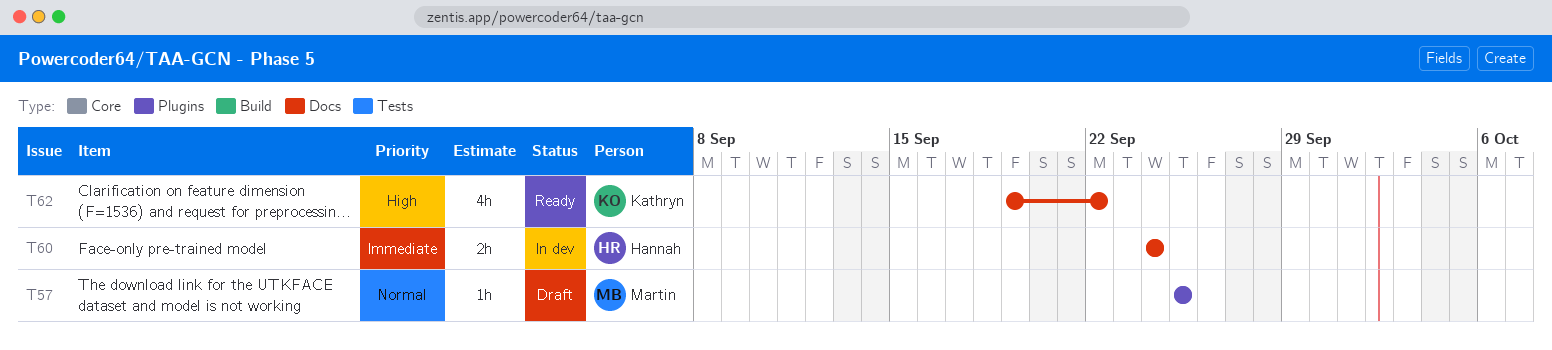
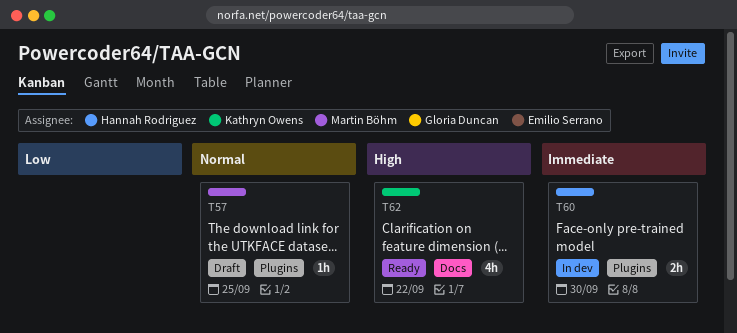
T60, label: Docs -> Plugins
T60, due: Sep 24 -> Sep 30

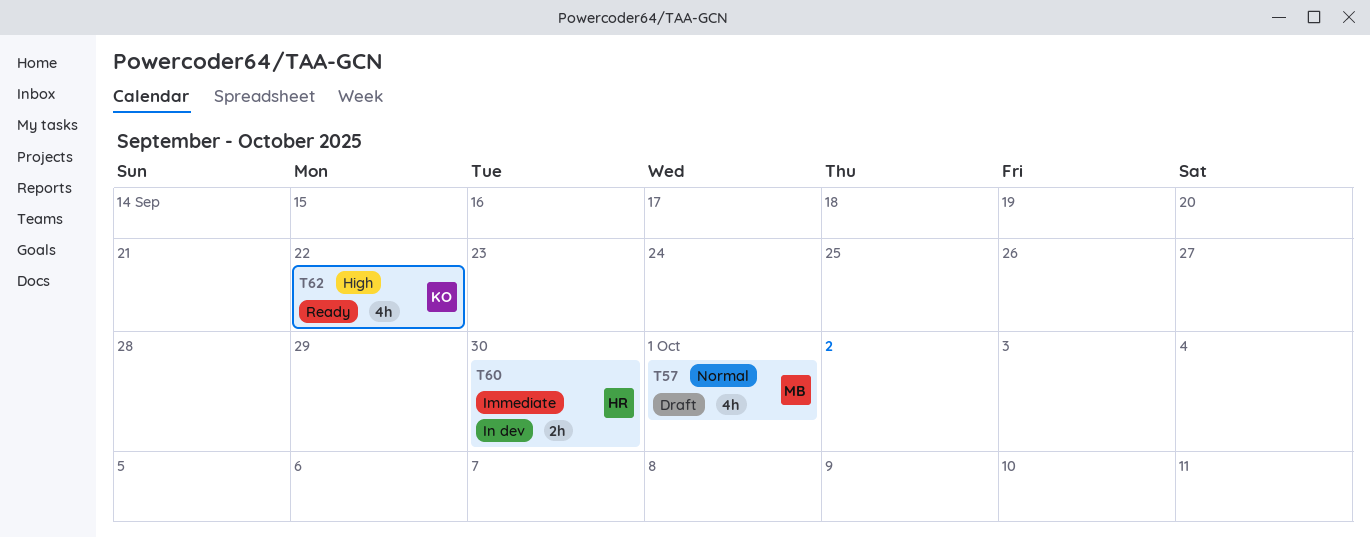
T57, estimate: 1h -> 4h
T57, due: Sep 25 -> Oct 1

